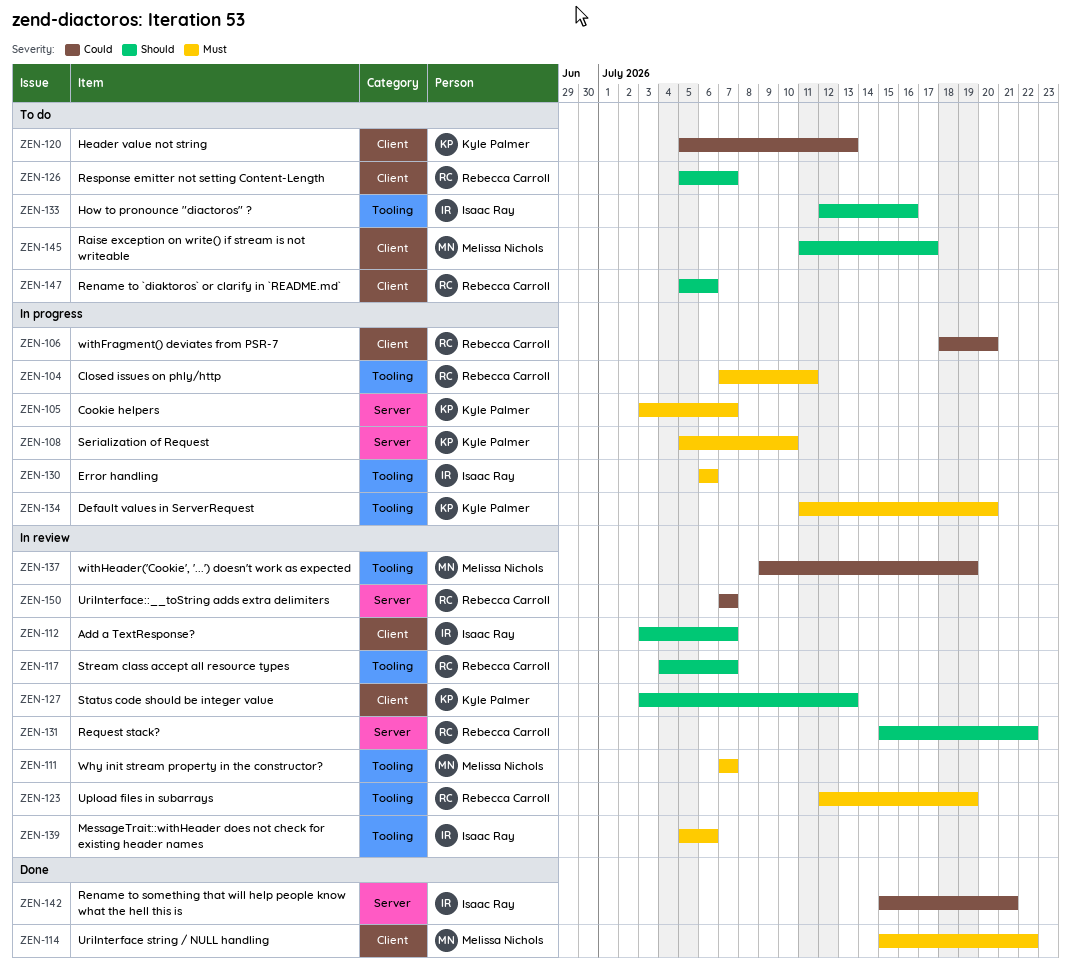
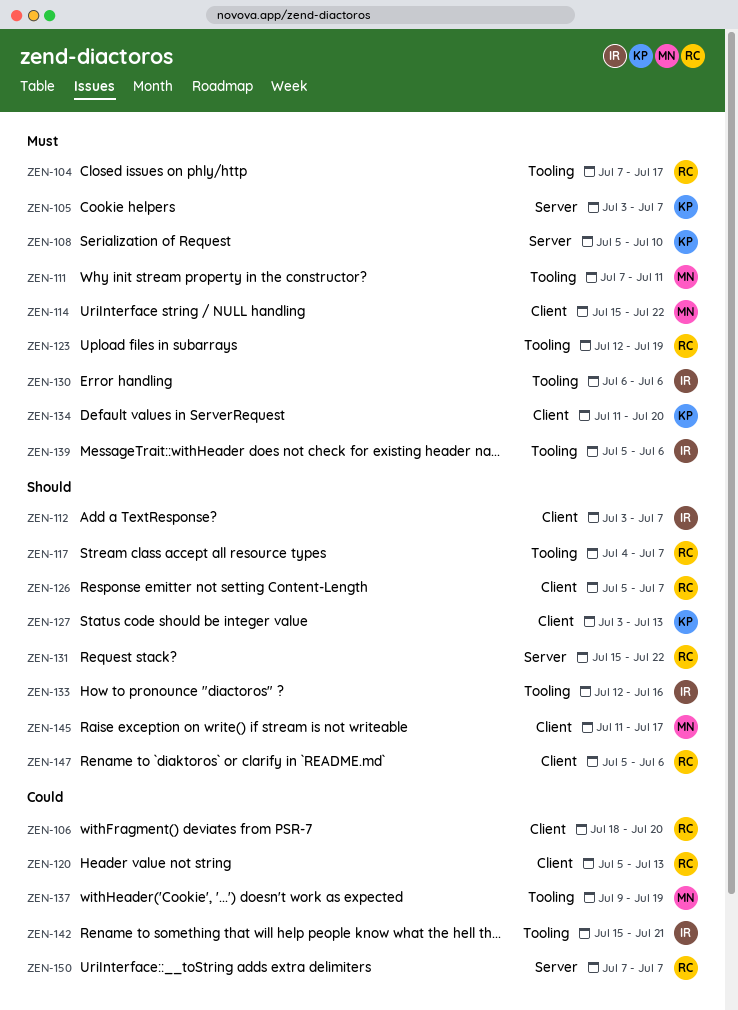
ZEN-104, due: Jul 11 -> Jul 17
ZEN-111, due: Jul 7 -> Jul 11
ZEN-120, owner: Kyle Palmer -> Rebecca Carroll
ZEN-134, label: Tooling -> Client
ZEN-142, label: Server -> Tooling

